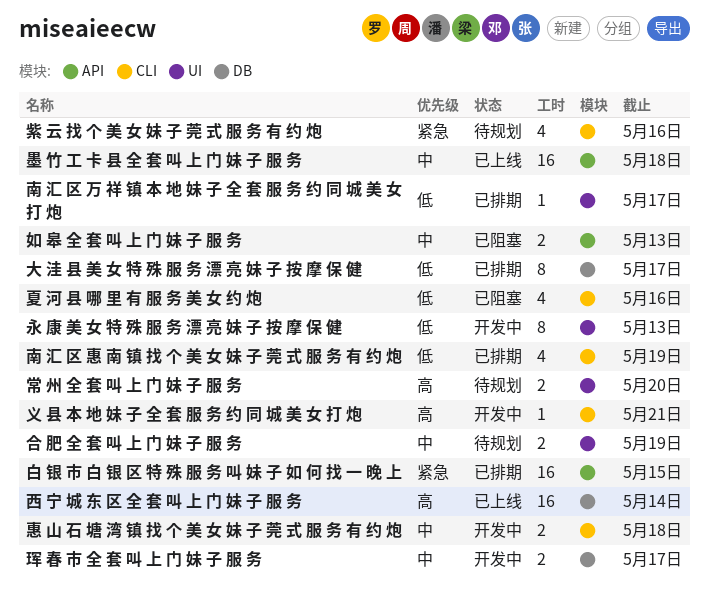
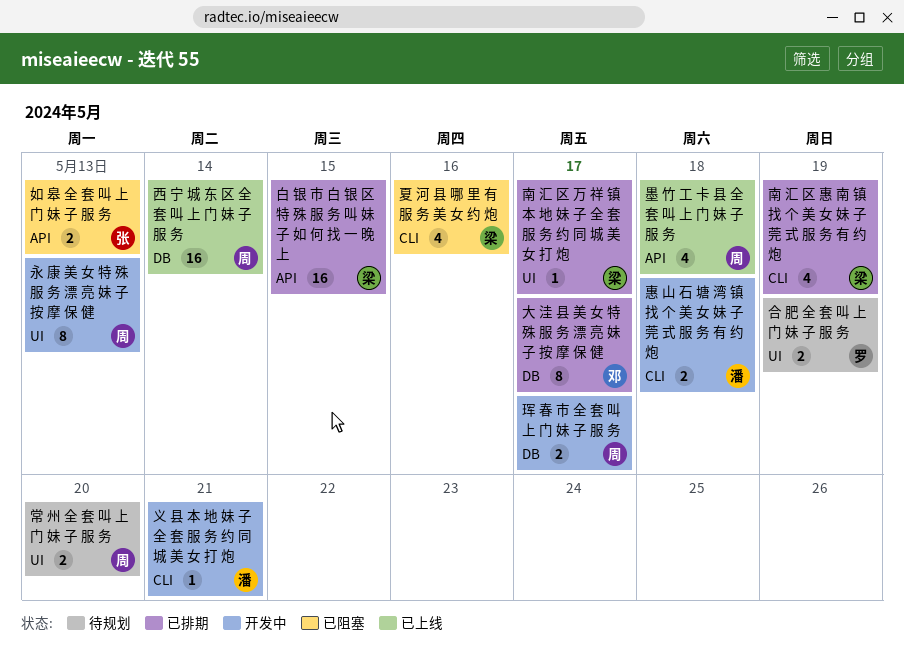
墨 竹 工 卡 县 全 套 叫 上 门 妹 子 服 务, estimate: 16 -> 4
紫 云 找 个 美 女 妹 子 莞 式 服 务 有 约 炮: present -> none

